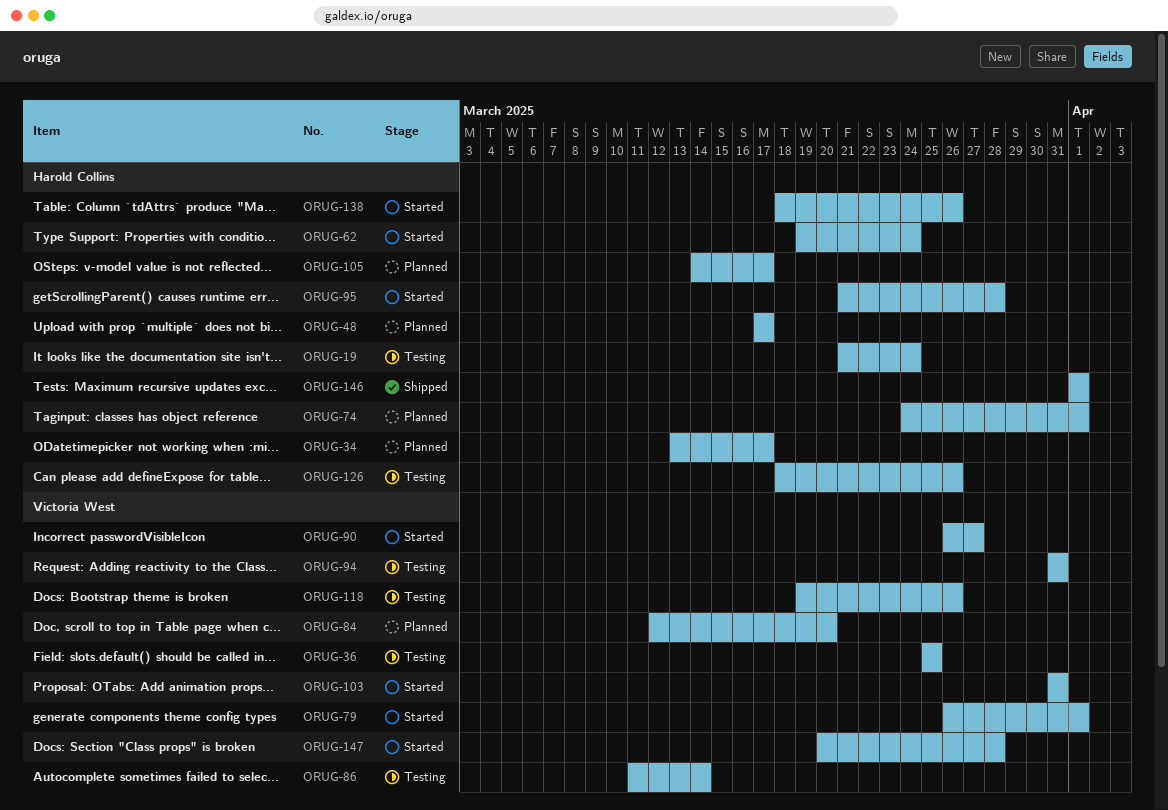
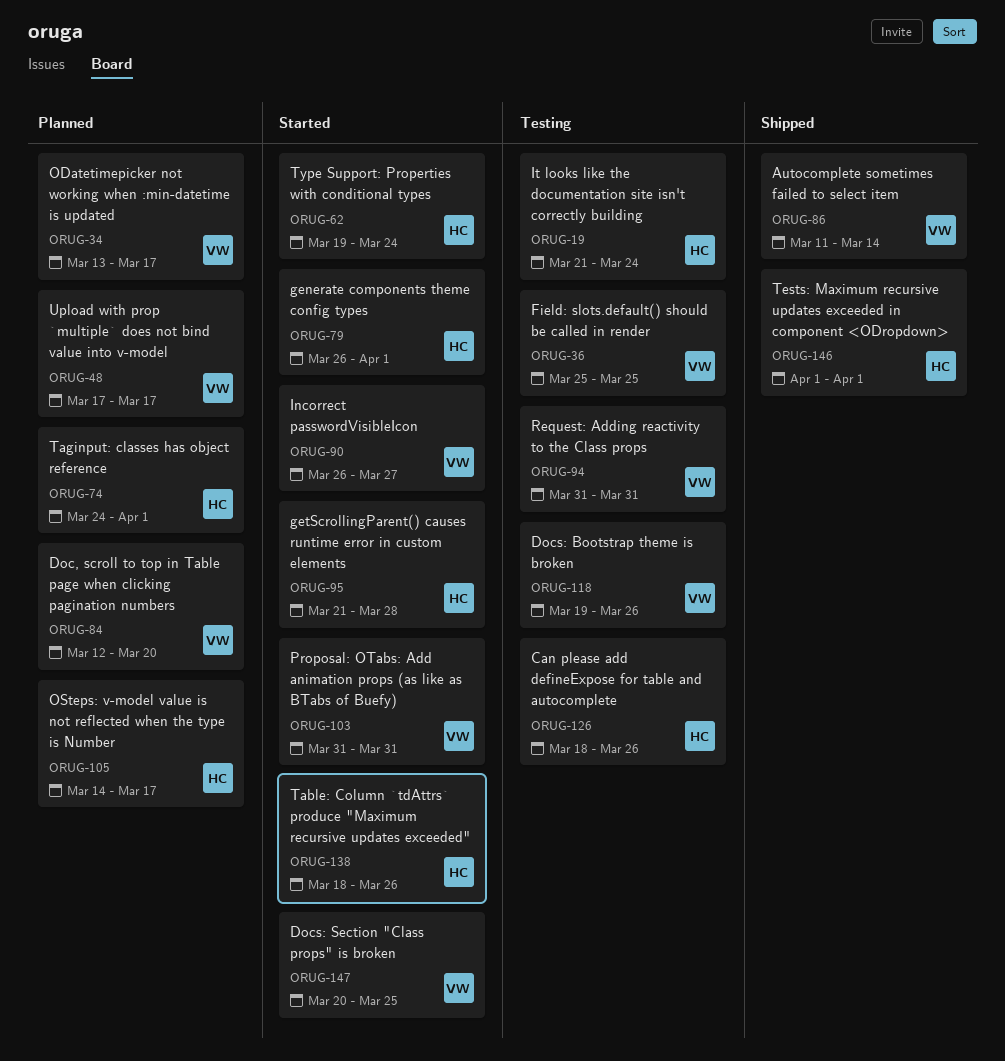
ORUG-34, owner: Harold Collins -> Victoria West
ORUG-48, owner: Harold Collins -> Victoria West
ORUG-79, owner: Victoria West -> Harold Collins
ORUG-86, status: Testing -> Shipped
ORUG-147, due: Mar 28 -> Mar 25

